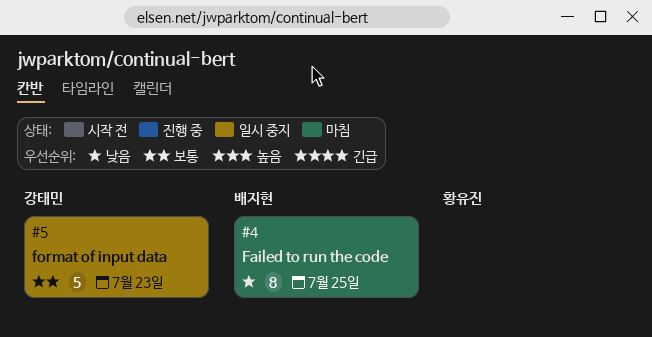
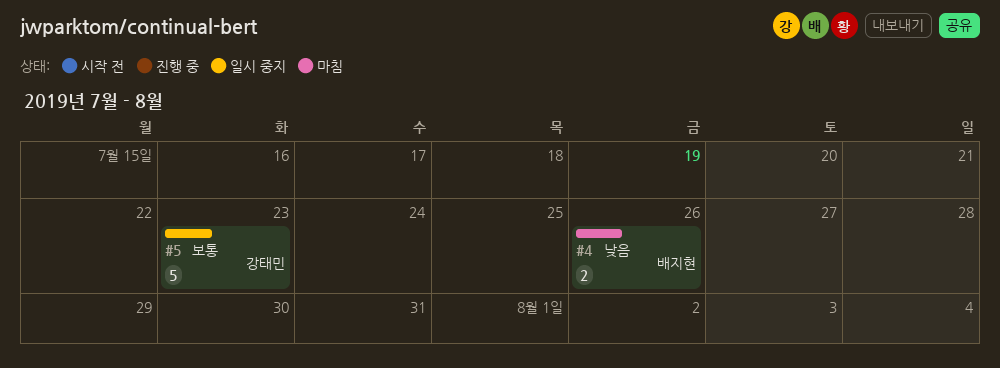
#4, estimate: 8 -> 2
#4, due: Jul 25 -> Jul 26

